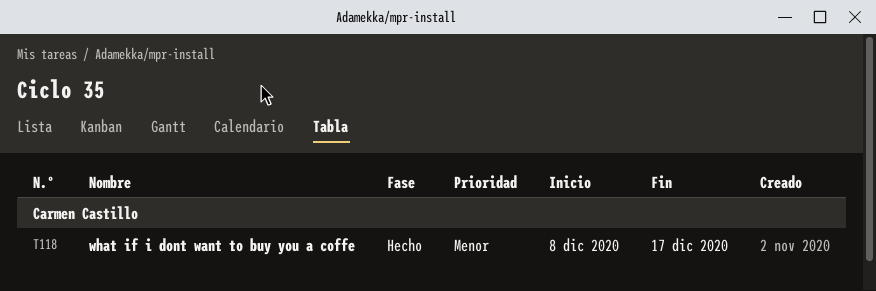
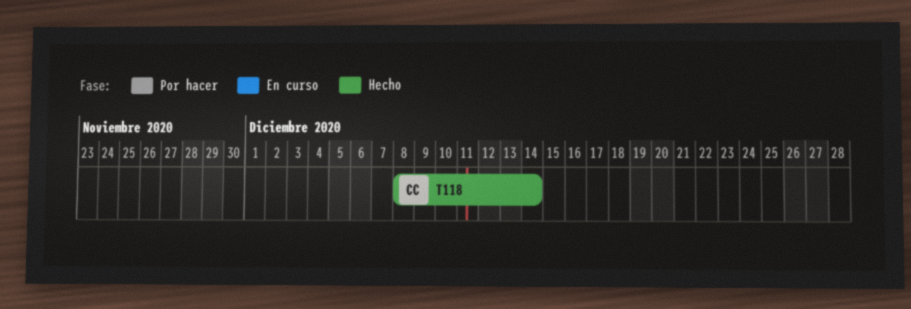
T118, due: Dec 17 -> Dec 14

